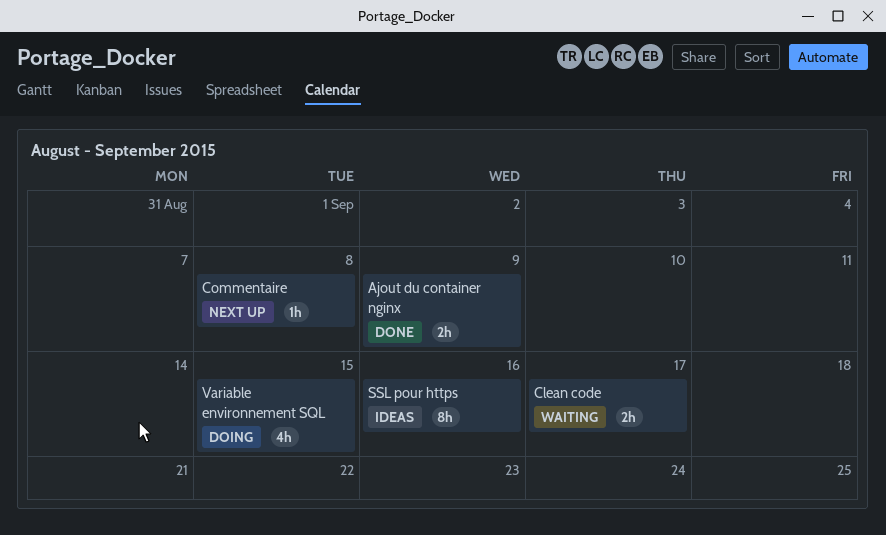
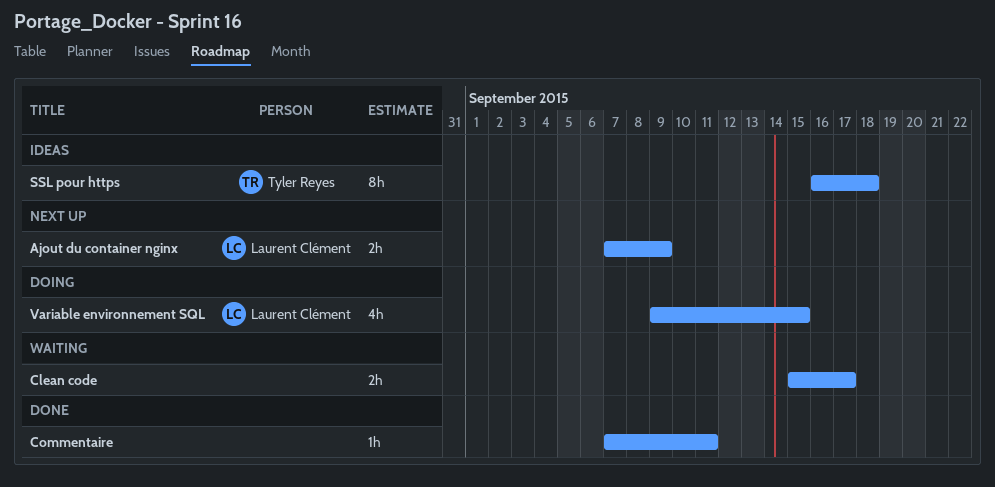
Ajout du container nginx, status: Done -> Next up
Commentaire, status: Next up -> Done
Commentaire, due: Sep 8 -> Sep 11
SSL pour https, due: Sep 16 -> Sep 18

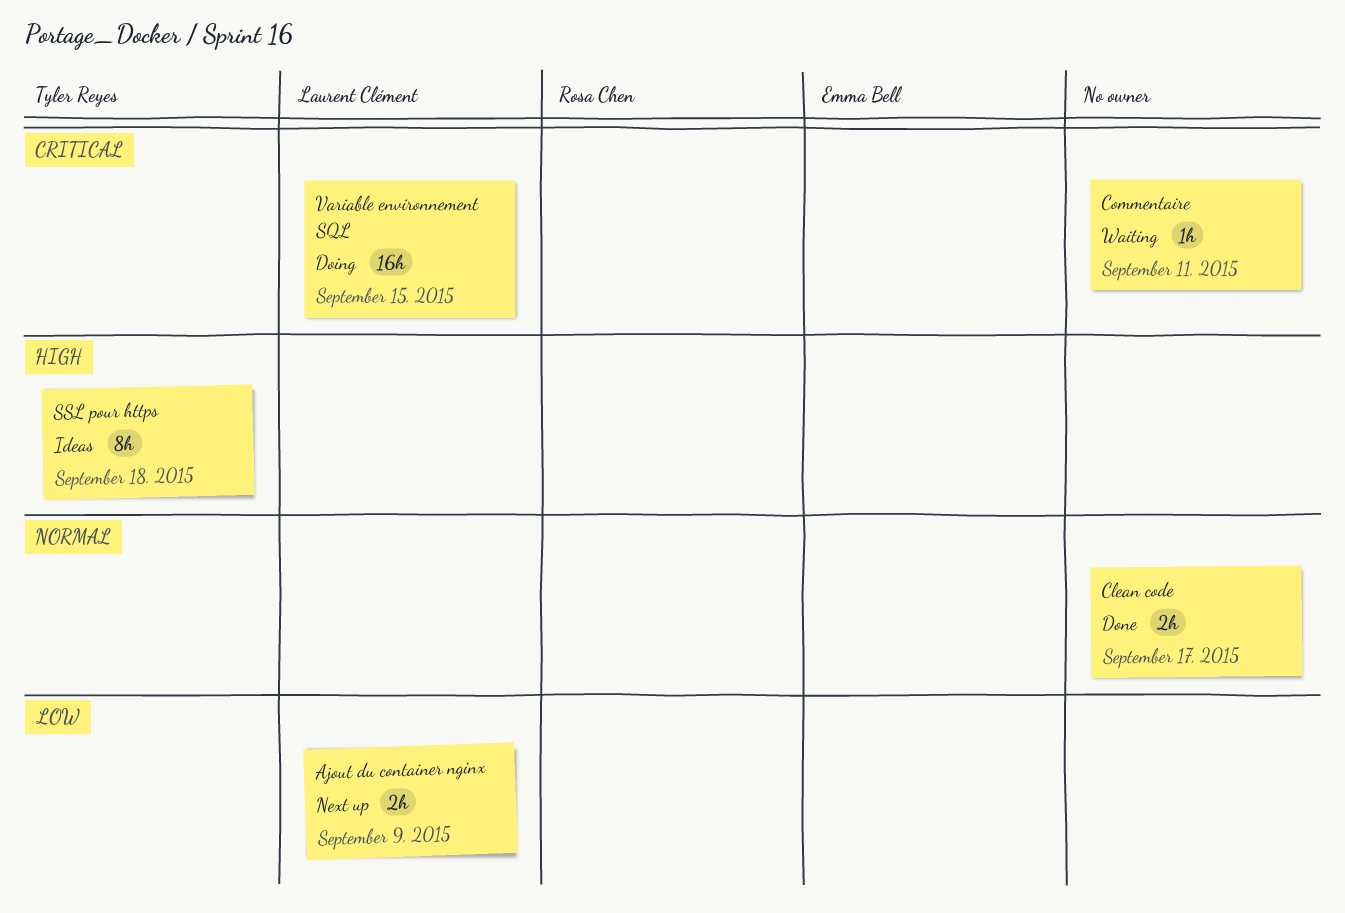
Clean code, status: Waiting -> Done
Commentaire, status: Done -> Waiting
Variable environnement SQL, estimate: 4h -> 16h

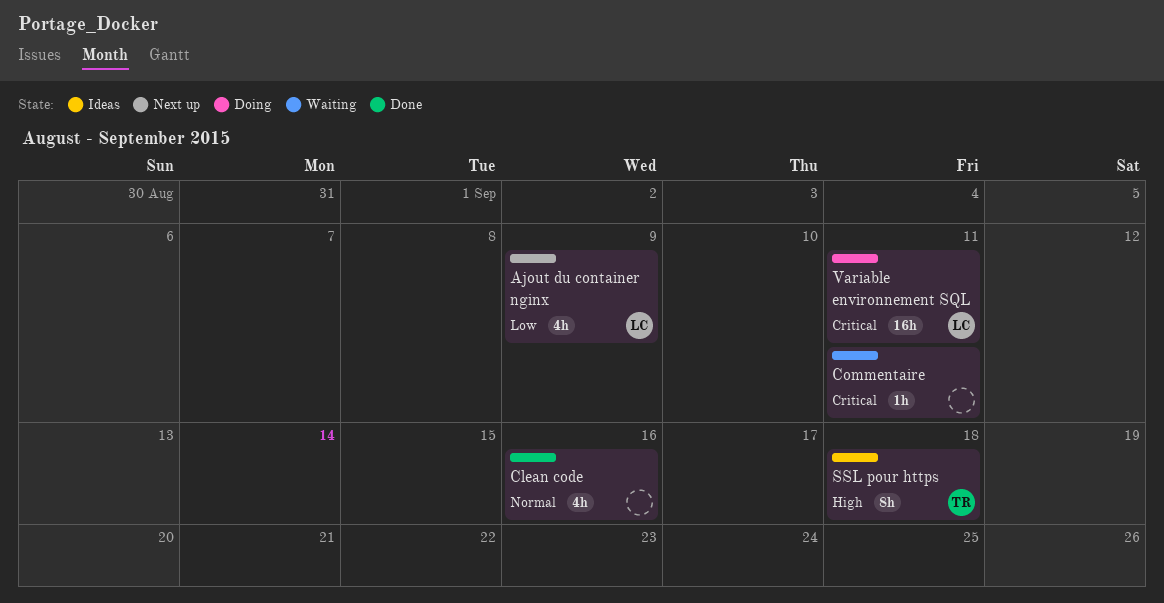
Ajout du container nginx, estimate: 2h -> 4h
Clean code, estimate: 2h -> 4h
Clean code, due: Sep 17 -> Sep 16
Variable environnement SQL, due: Sep 15 -> Sep 11

